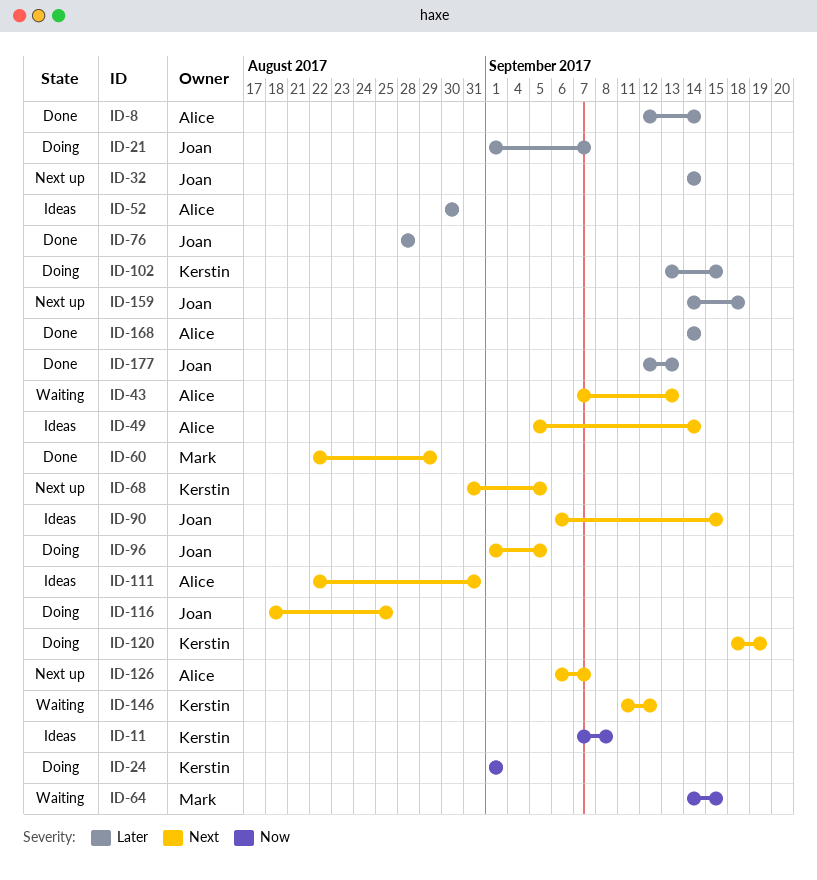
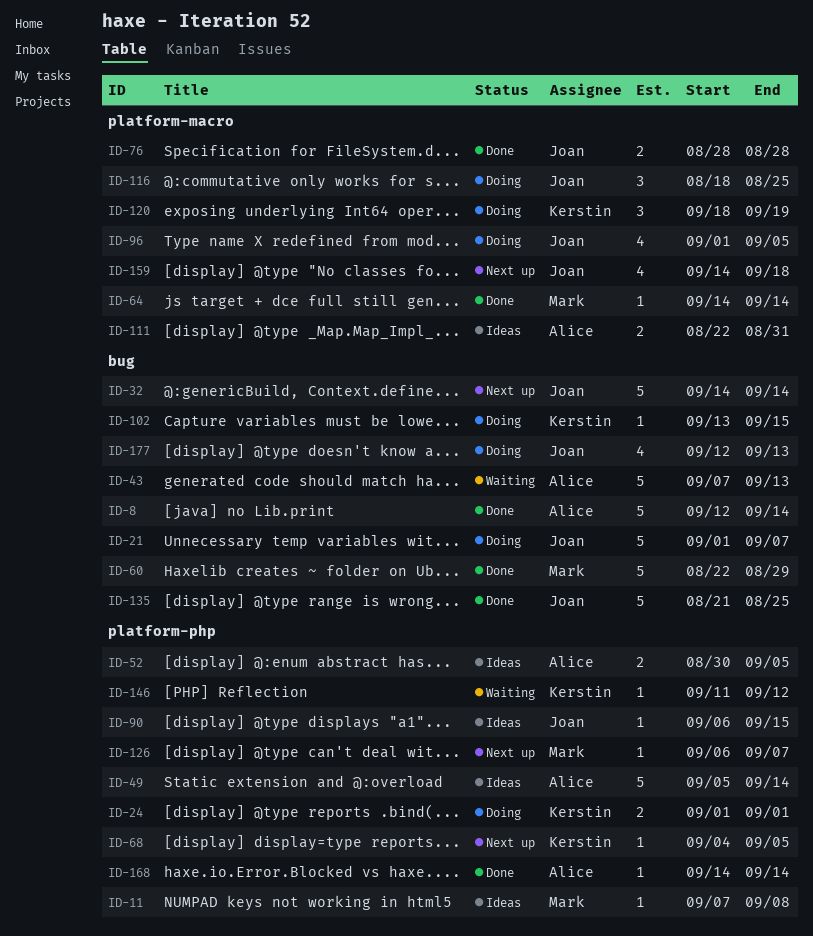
ID-11, owner: Kerstin -> Mark
ID-52, due: Aug 30 -> Sep 5
ID-64, status: Waiting -> Done
ID-64, due: Sep 15 -> Sep 14
ID-68, start: Aug 31 -> Sep 4
ID-126, owner: Alice -> Mark
ID-135: none -> present
ID-177, status: Done -> Doing

